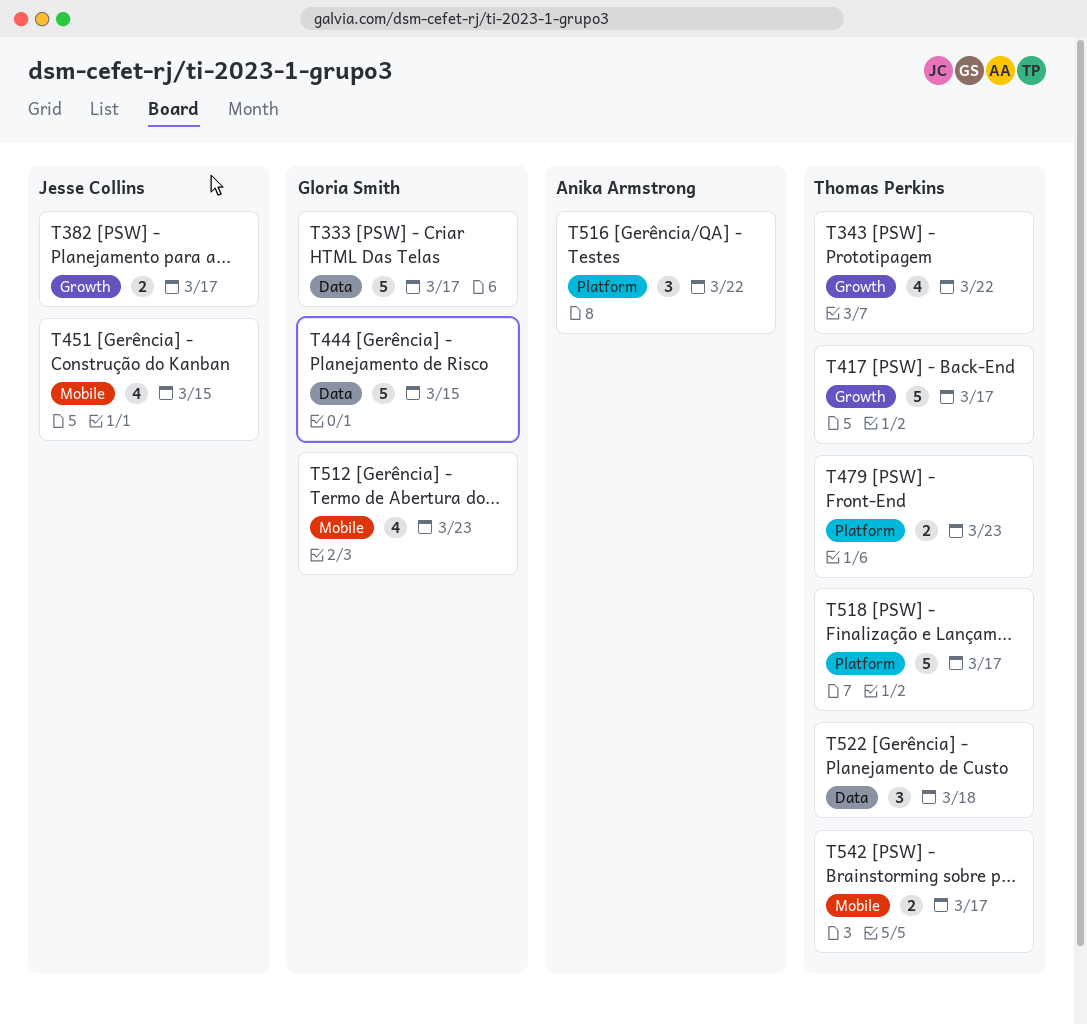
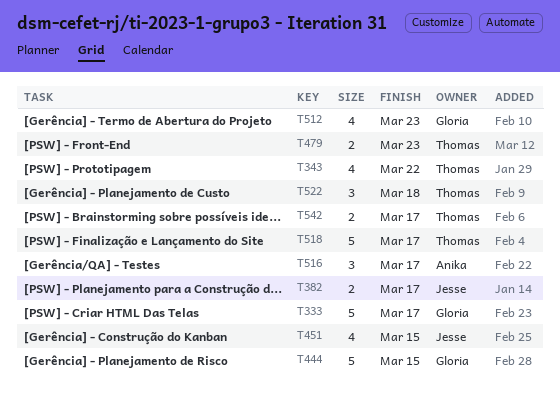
T417: present -> none
T516, due: Mar 22 -> Mar 17

